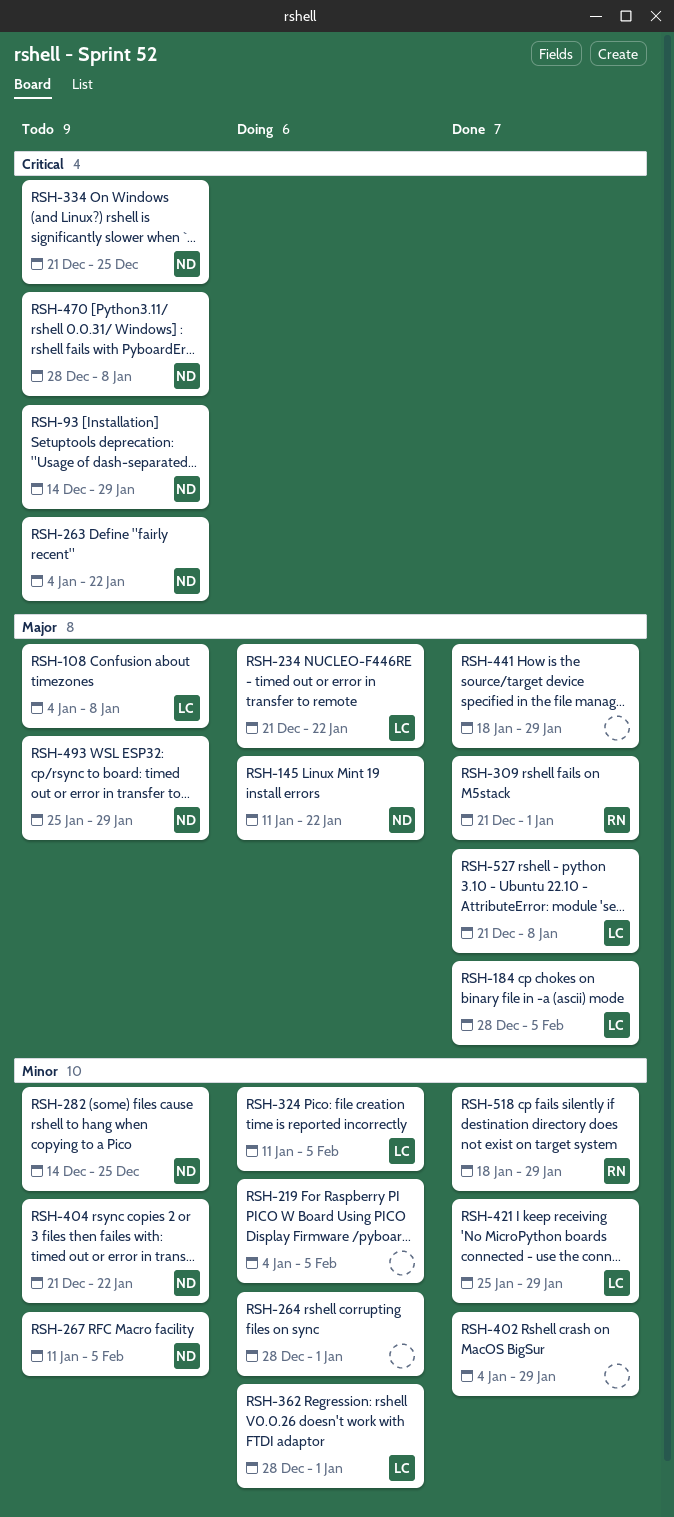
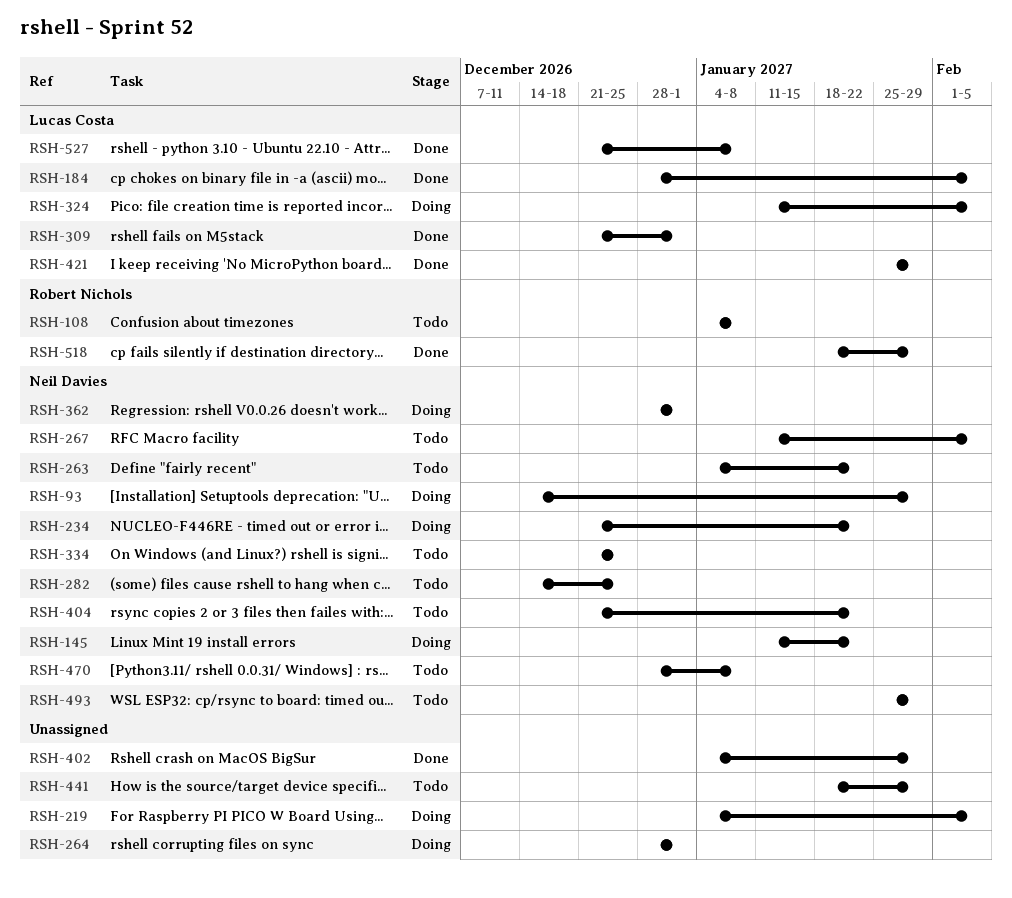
RSH-93, status: Todo -> Doing
RSH-108, owner: Lucas Costa -> Robert Nichols
RSH-234, owner: Lucas Costa -> Neil Davies
RSH-309, owner: Robert Nichols -> Lucas Costa
RSH-362, owner: Lucas Costa -> Neil Davies
RSH-441, status: Done -> Todo

